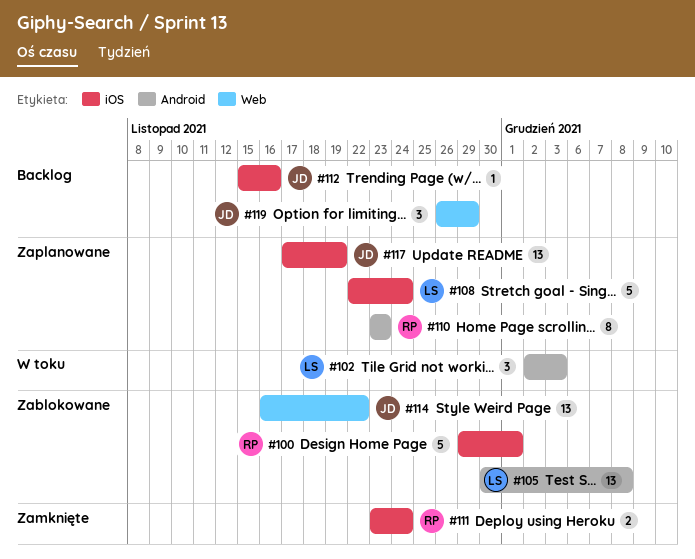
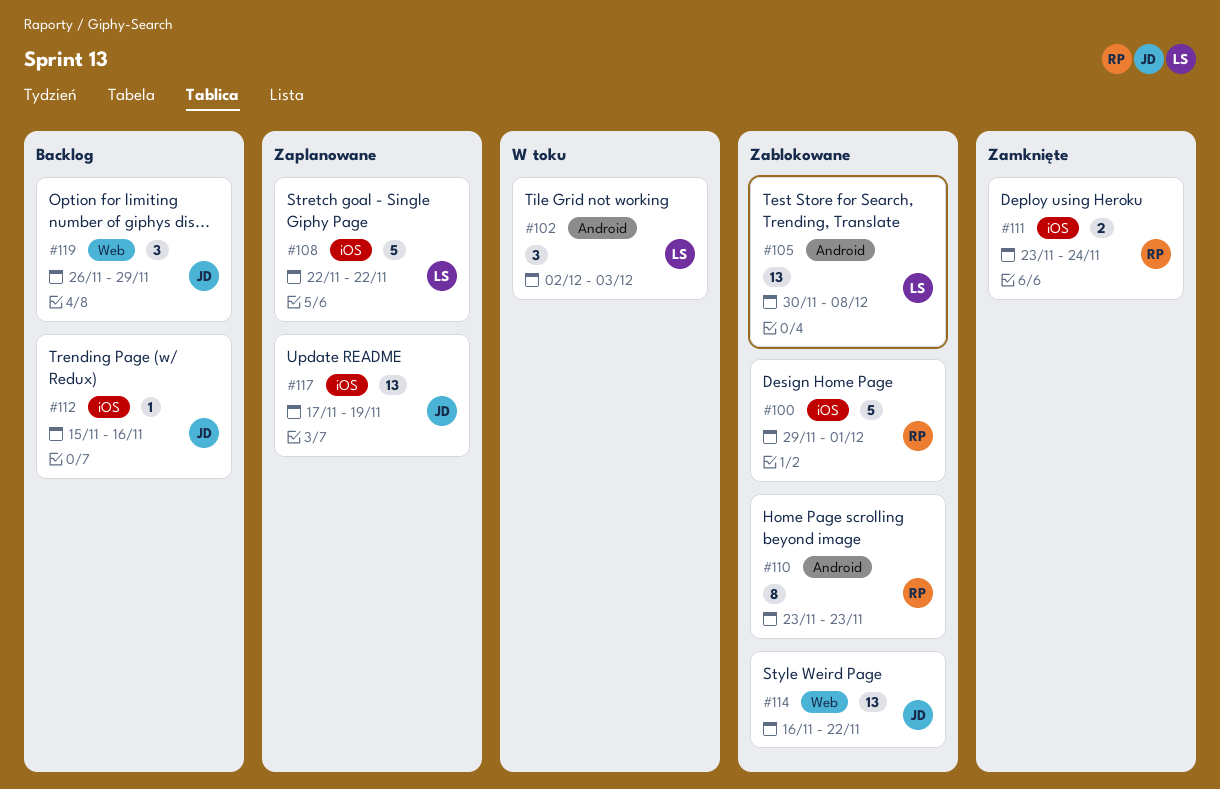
#108, due: Nov 24 -> Nov 22
#110, status: Zaplanowane -> Zablokowane

